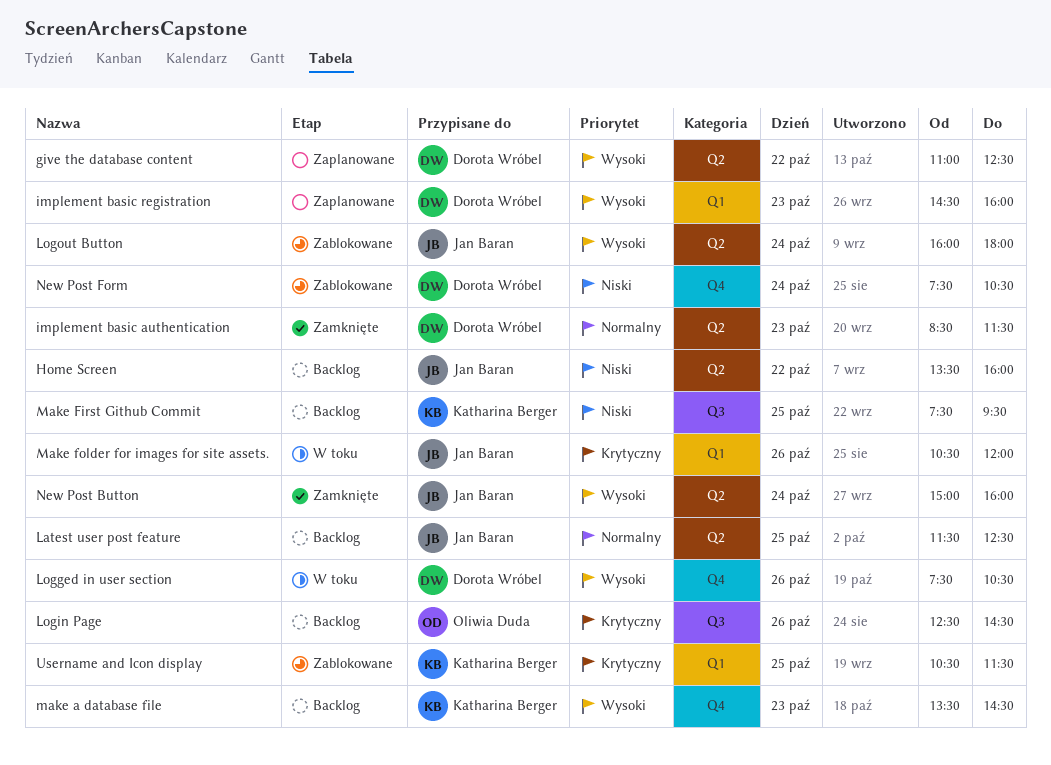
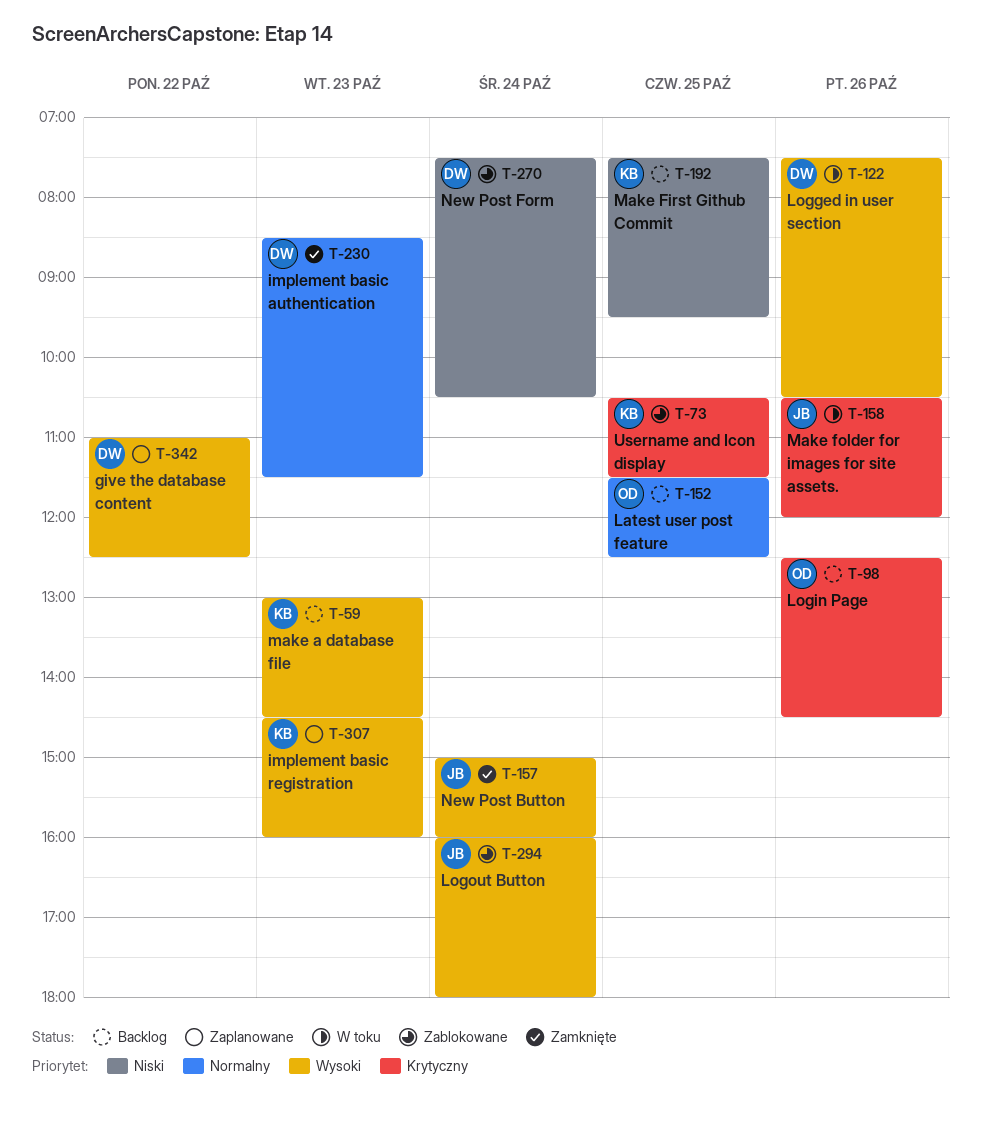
Home Screen: present -> none
implement basic registration, owner: Dorota Wróbel -> Katharina Berger
Latest user post feature, owner: Jan Baran -> Oliwia Duda
make a database file, begins: 13:30 -> 13:00

